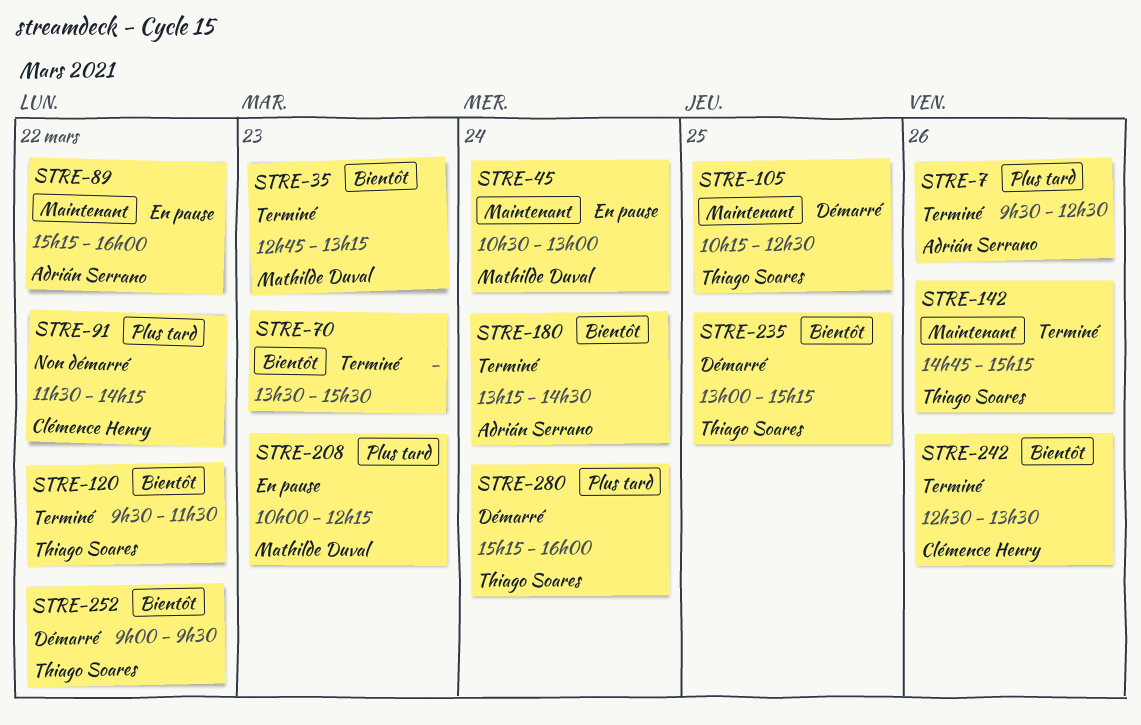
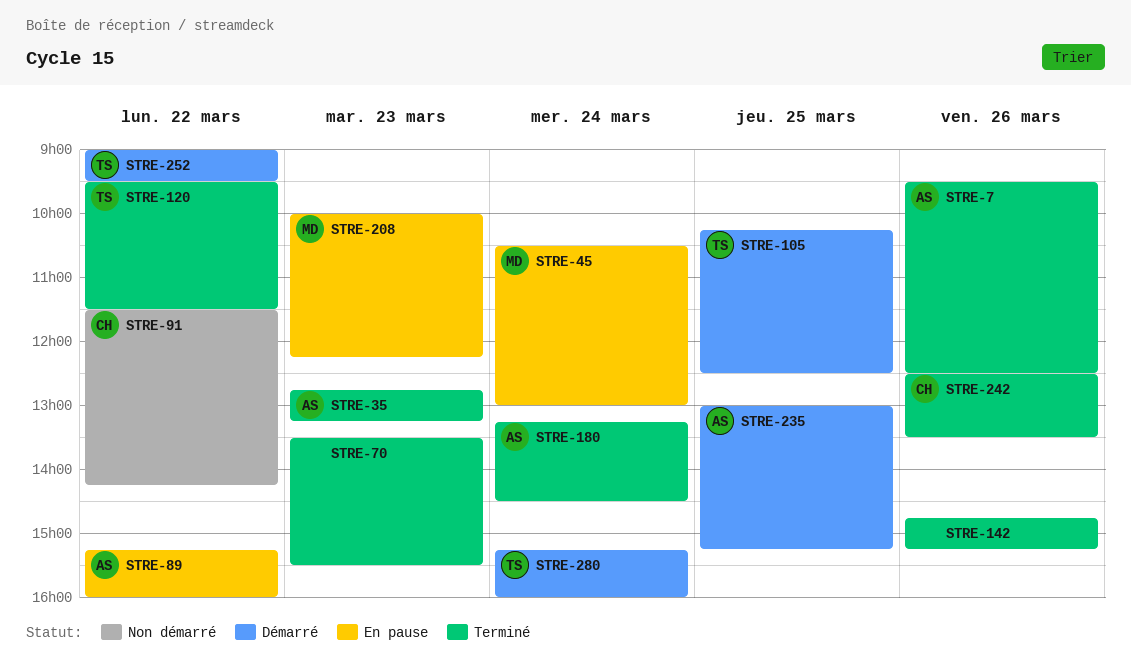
STRE-35, owner: Mathilde Duval -> Adrián Serrano
STRE-142, owner: Thiago Soares -> none
STRE-235, owner: Thiago Soares -> Adrián Serrano

